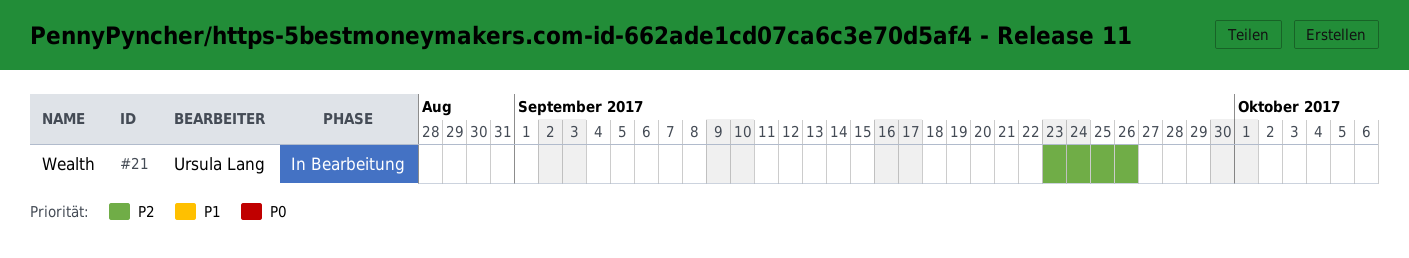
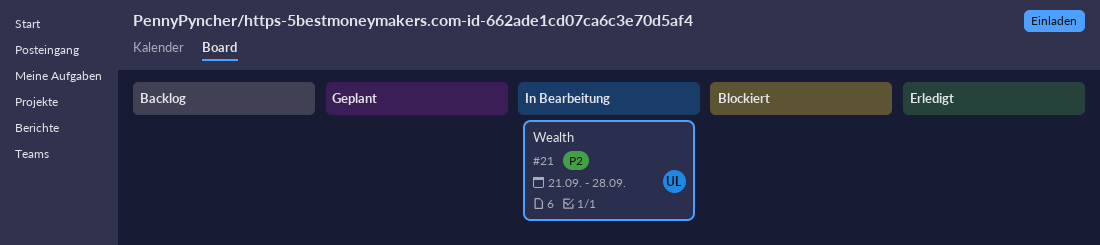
#21, start: Sep 23 -> Sep 21
#21, due: Sep 26 -> Sep 28

